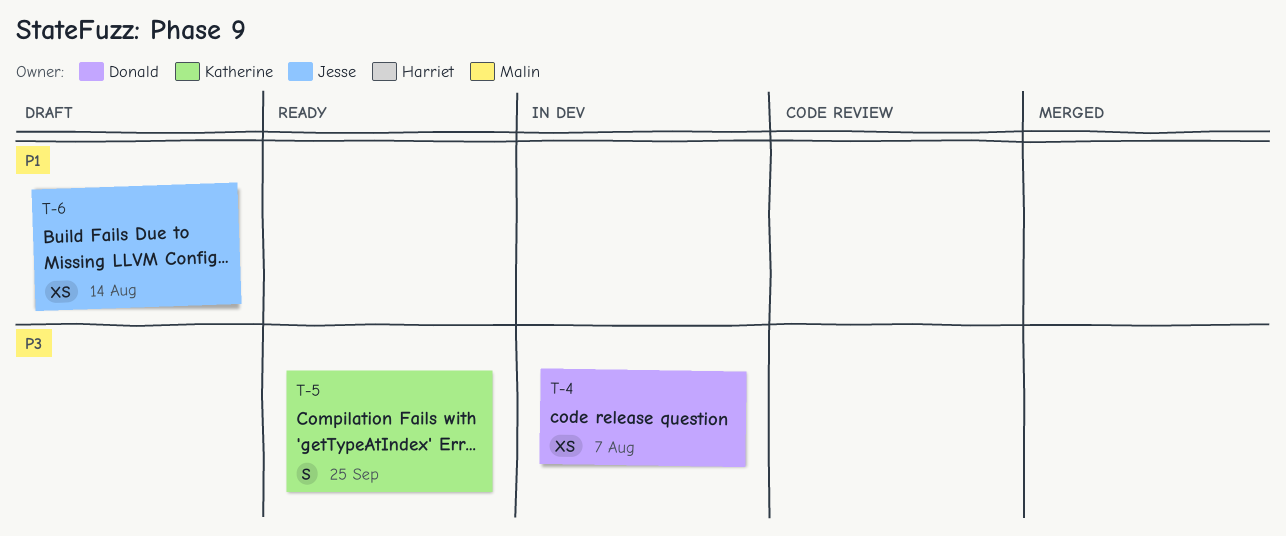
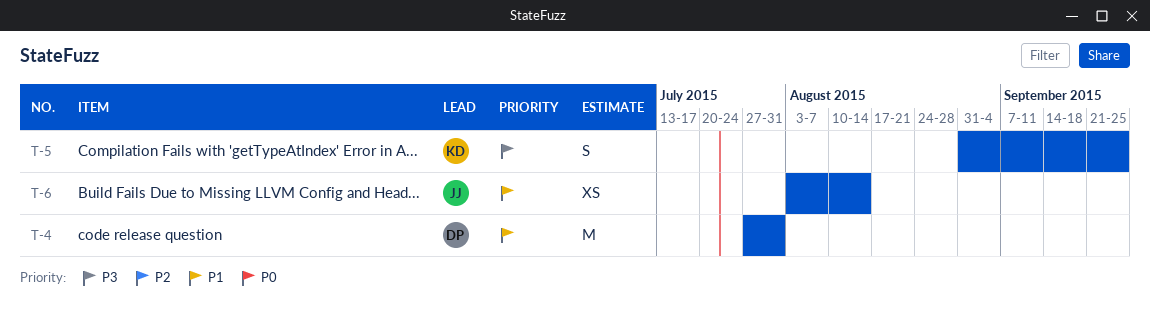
T-4, priority: P3 -> P1
T-4, estimate: XS -> M
T-4, due: Aug 7 -> Jul 31

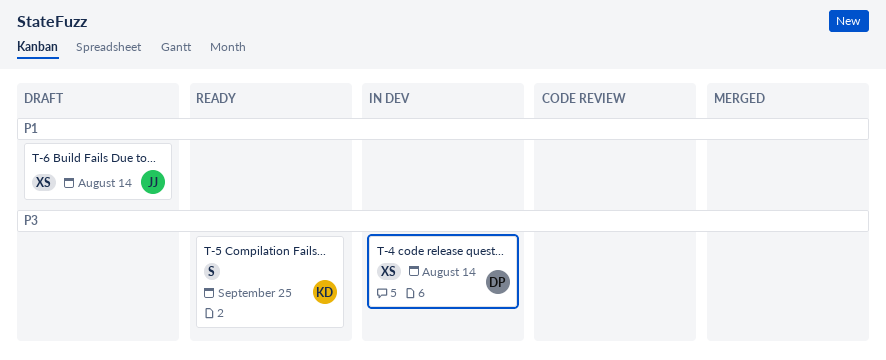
T-4, priority: P1 -> P3
T-4, estimate: M -> XS
T-4, due: Jul 31 -> Aug 14

